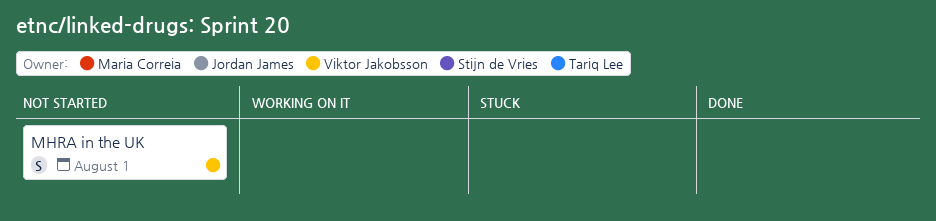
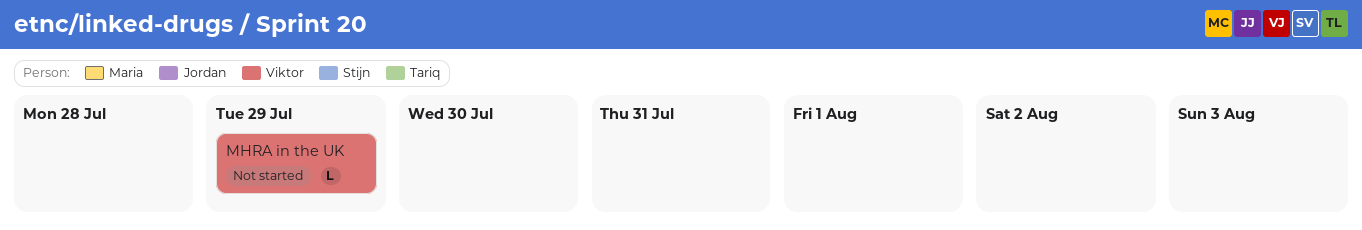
MHRA in the UK, estimate: S -> L
MHRA in the UK, due: Aug 1 -> Jul 29

